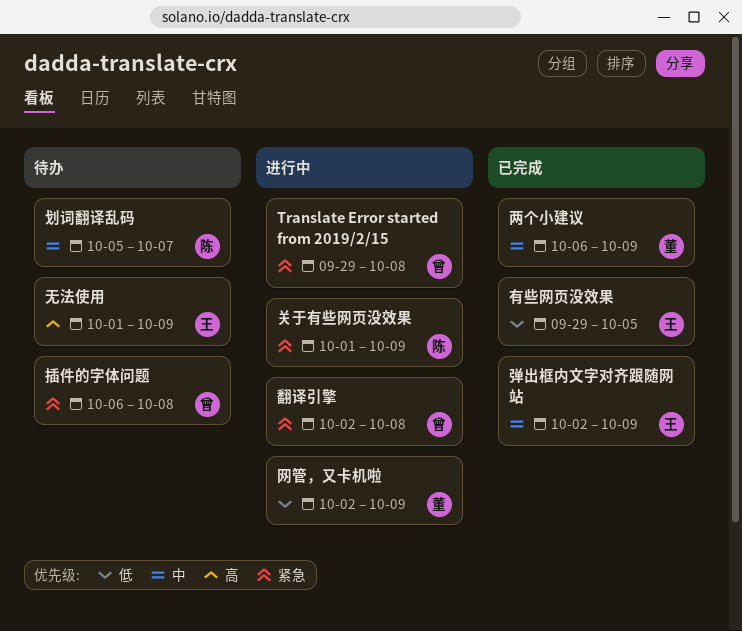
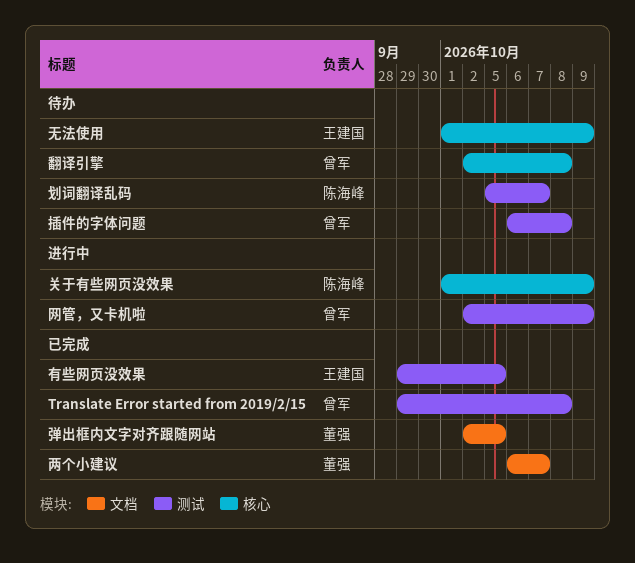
Translate Error started from 2019/2/15, status: 进行中 -> 已完成
两个小建议, due: Oct 9 -> Oct 7
弹出框内文字对齐跟随网站, owner: 王建国 -> 董强
弹出框内文字对齐跟随网站, due: Oct 9 -> Oct 5
网管，又卡机啦, owner: 董强 -> 曾军
翻译引擎, status: 进行中 -> 待办

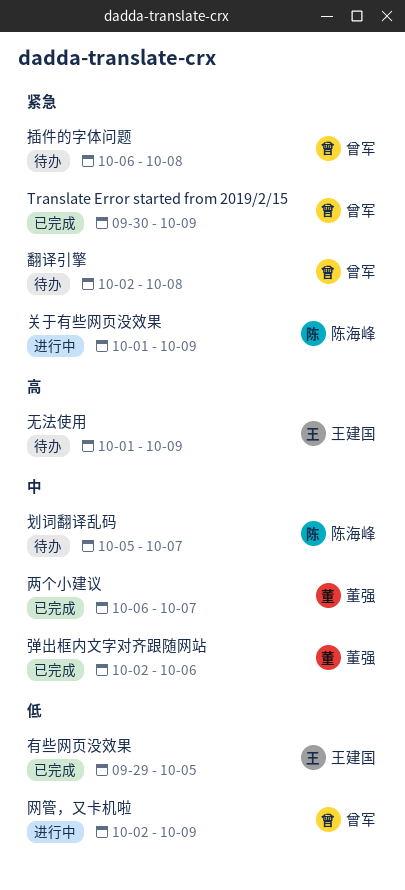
Translate Error started from 2019/2/15, start: Sep 29 -> Sep 30
Translate Error started from 2019/2/15, due: Oct 8 -> Oct 9
弹出框内文字对齐跟随网站, due: Oct 5 -> Oct 6

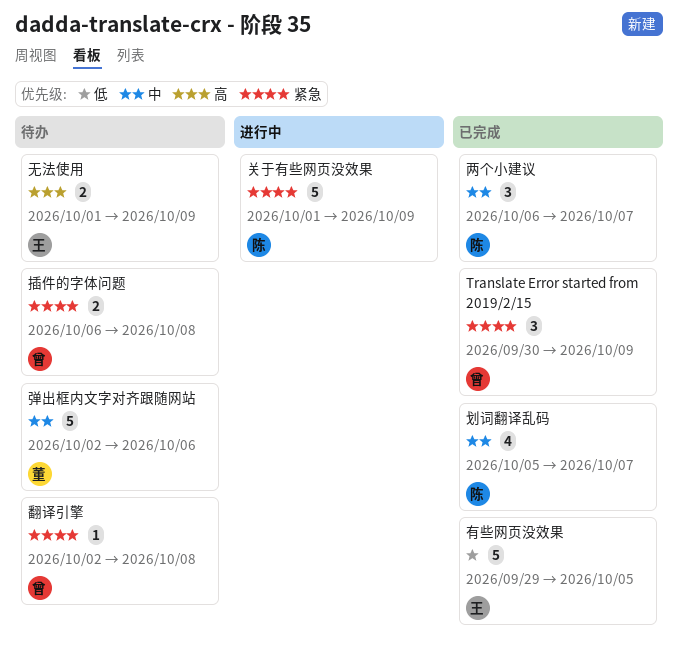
两个小建议, owner: 董强 -> 陈海峰
划词翻译乱码, status: 待办 -> 已完成
弹出框内文字对齐跟随网站, status: 已完成 -> 待办
网管，又卡机啦: present -> none

